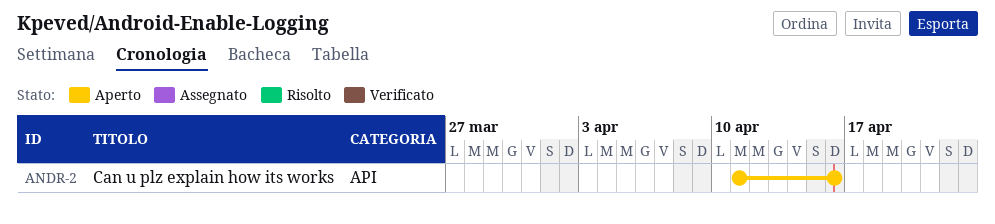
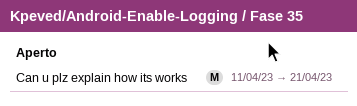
Can u plz explain how its works, due: Apr 16 -> Apr 21

